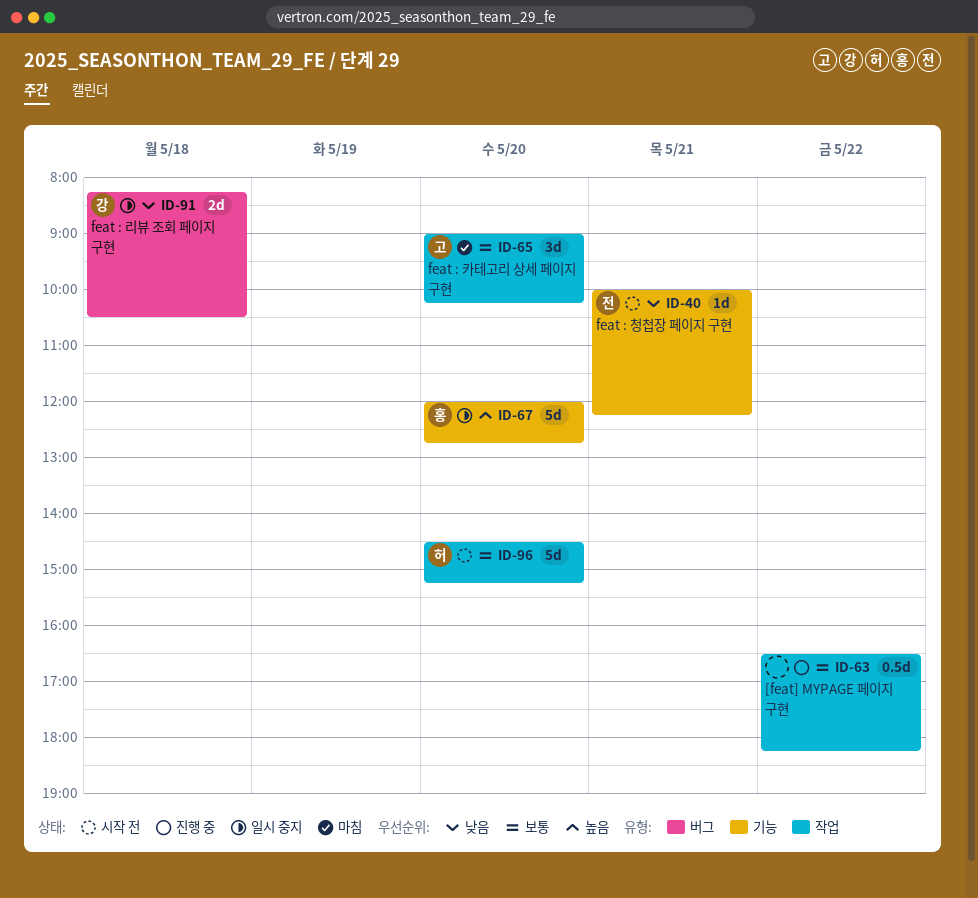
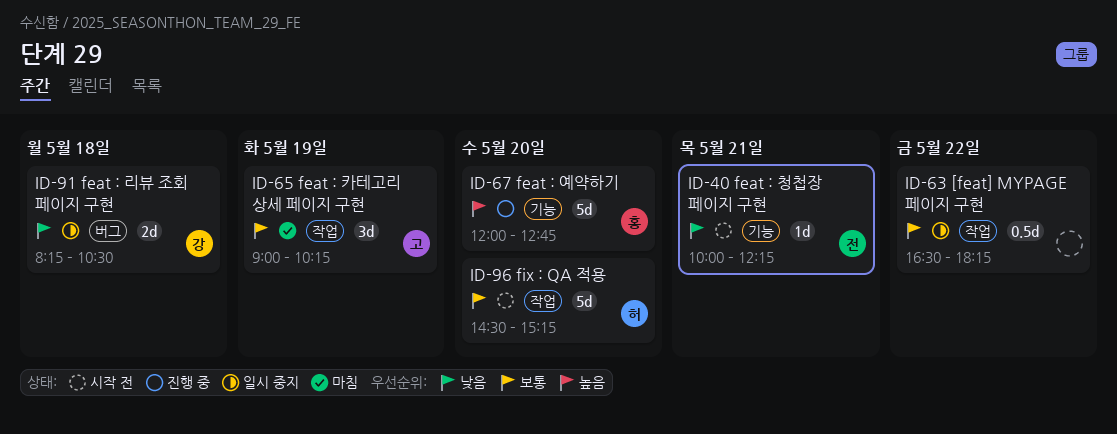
ID-63, status: 진행 중 -> 일시 중지
ID-65, day: May 20 -> May 19
ID-67, status: 일시 중지 -> 진행 중

